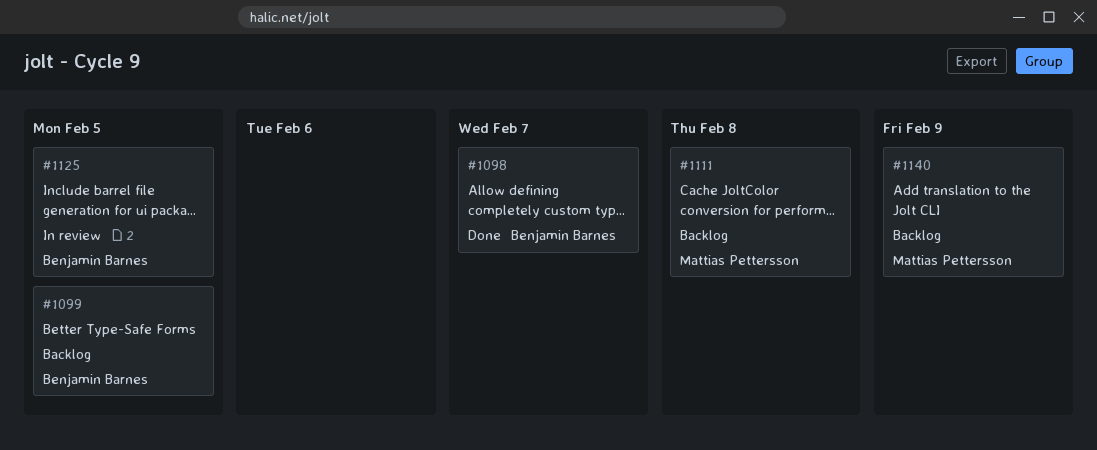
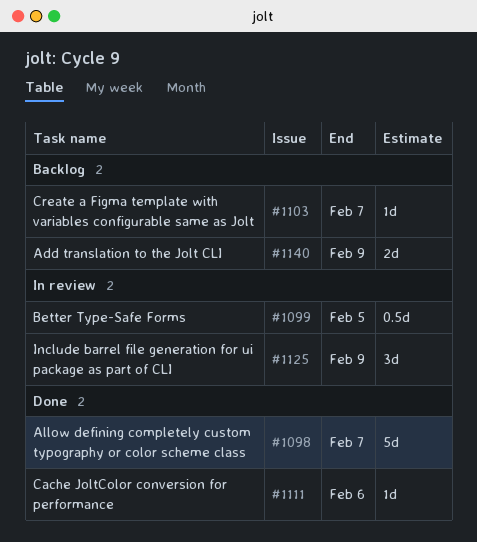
#1099, status: Backlog -> In review
#1103: none -> present
#1111, status: Backlog -> Done
#1111, due: Feb 8 -> Feb 6
#1125, due: Feb 5 -> Feb 9

